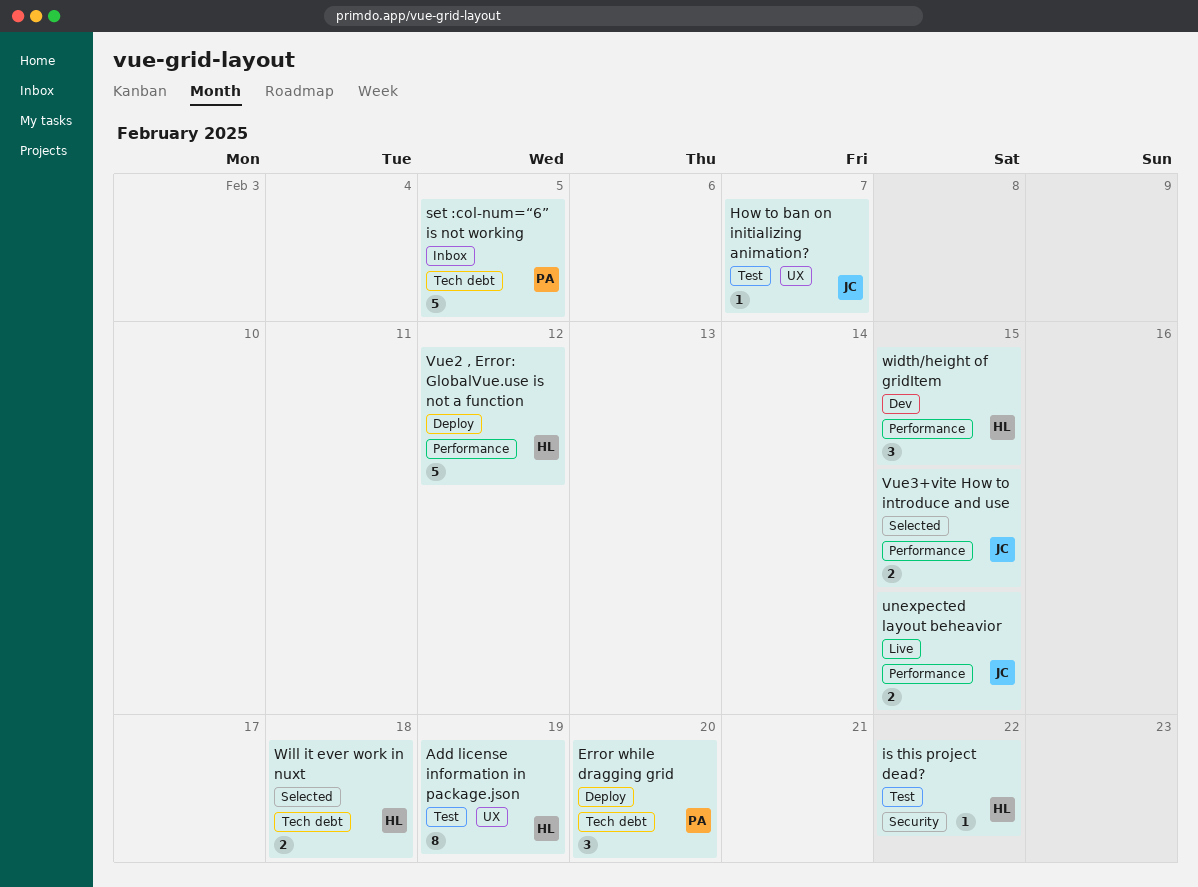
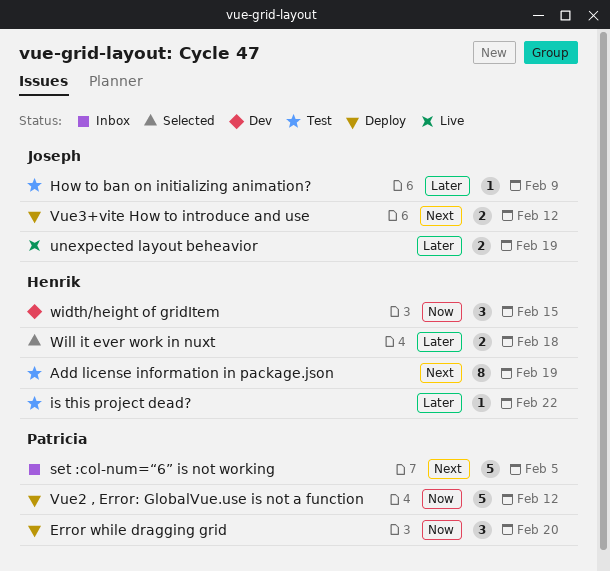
How to ban on initializing animation?, due: Feb 7 -> Feb 9
unexpected layout beheavior, due: Feb 15 -> Feb 19
Vue2 , Error: GlobalVue.use is not a function, owner: Henrik -> Patricia
Vue3+vite How to introduce and use, status: Selected -> Deploy
Vue3+vite How to introduce and use, due: Feb 15 -> Feb 12

